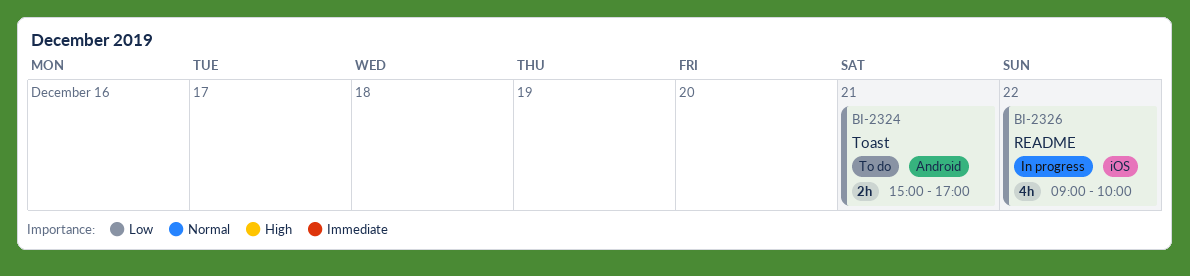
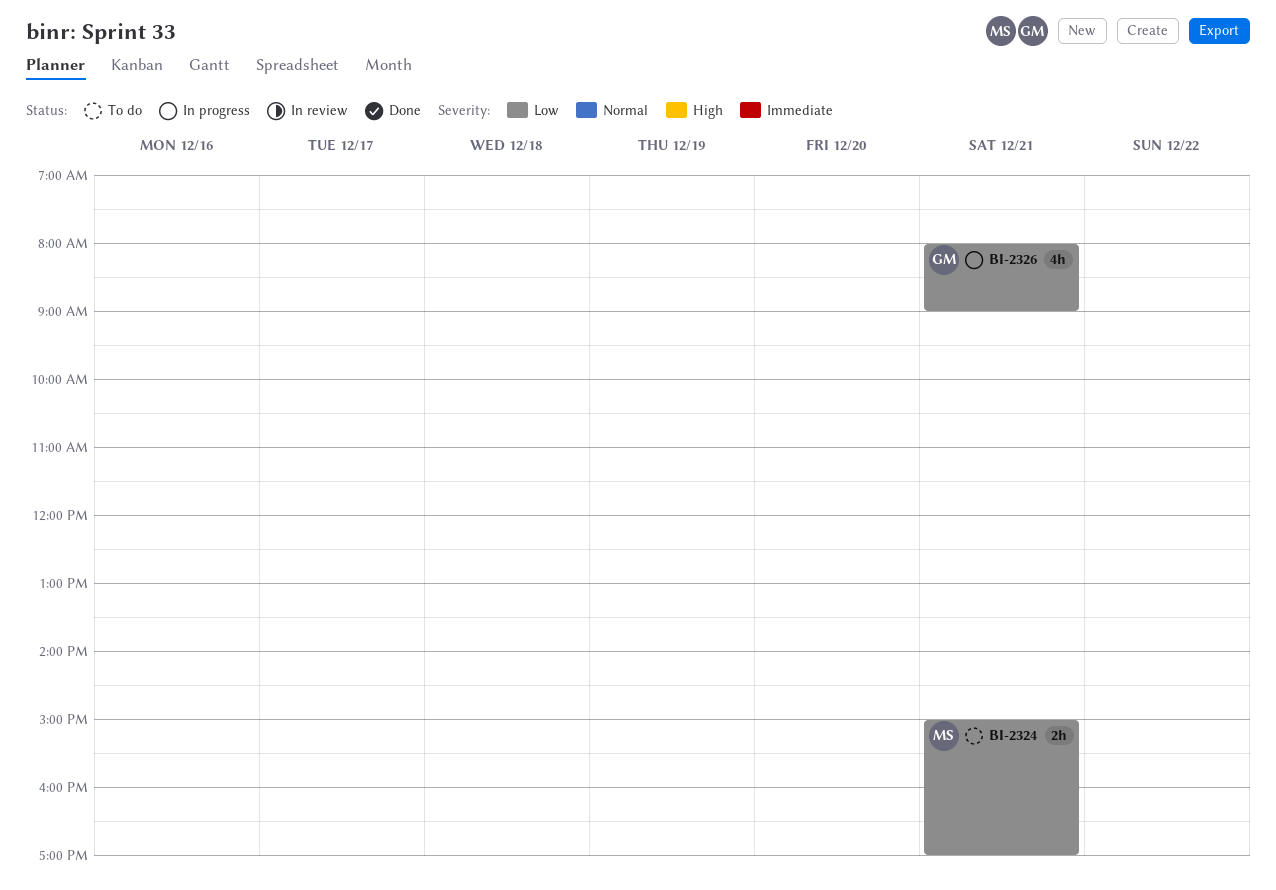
BI-2326, day: Dec 22 -> Dec 21
BI-2326, begins: 09:00 -> 08:00
BI-2326, ends: 10:00 -> 09:00

